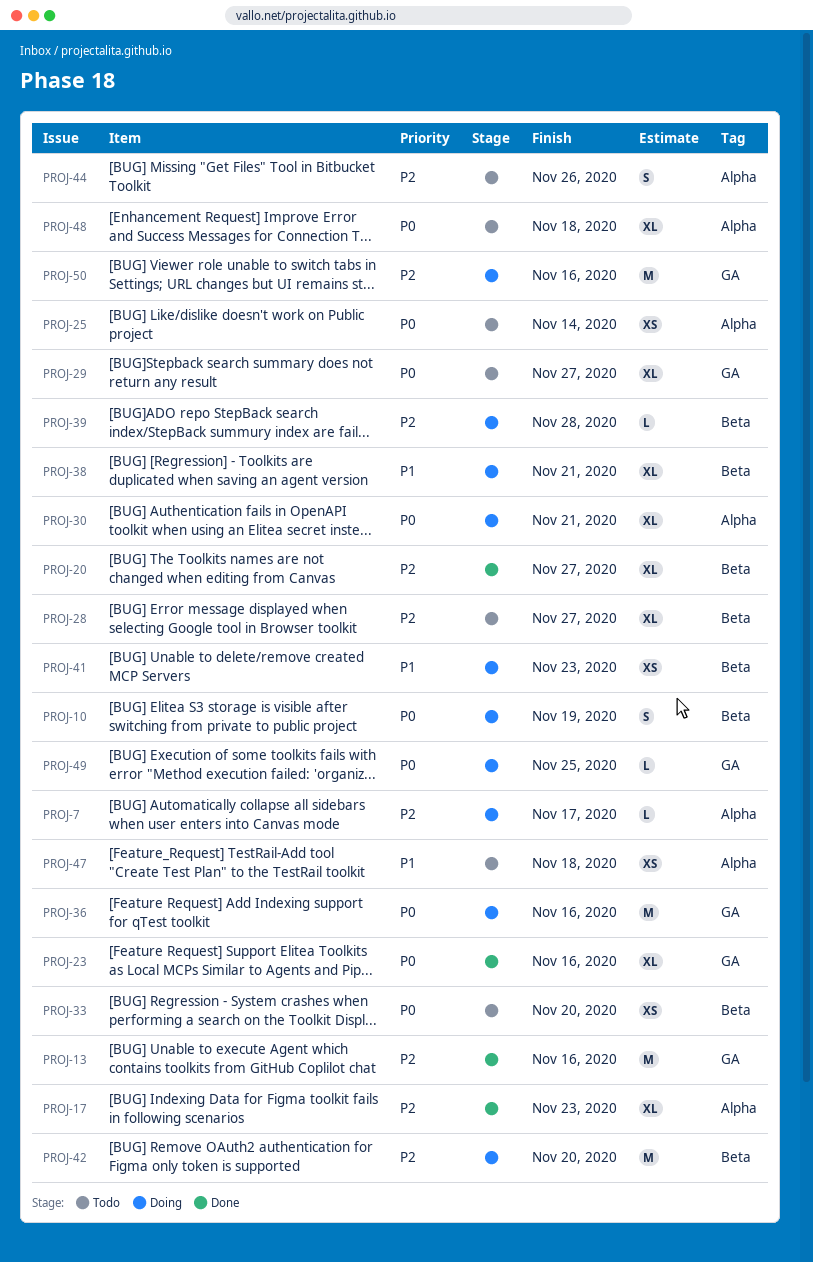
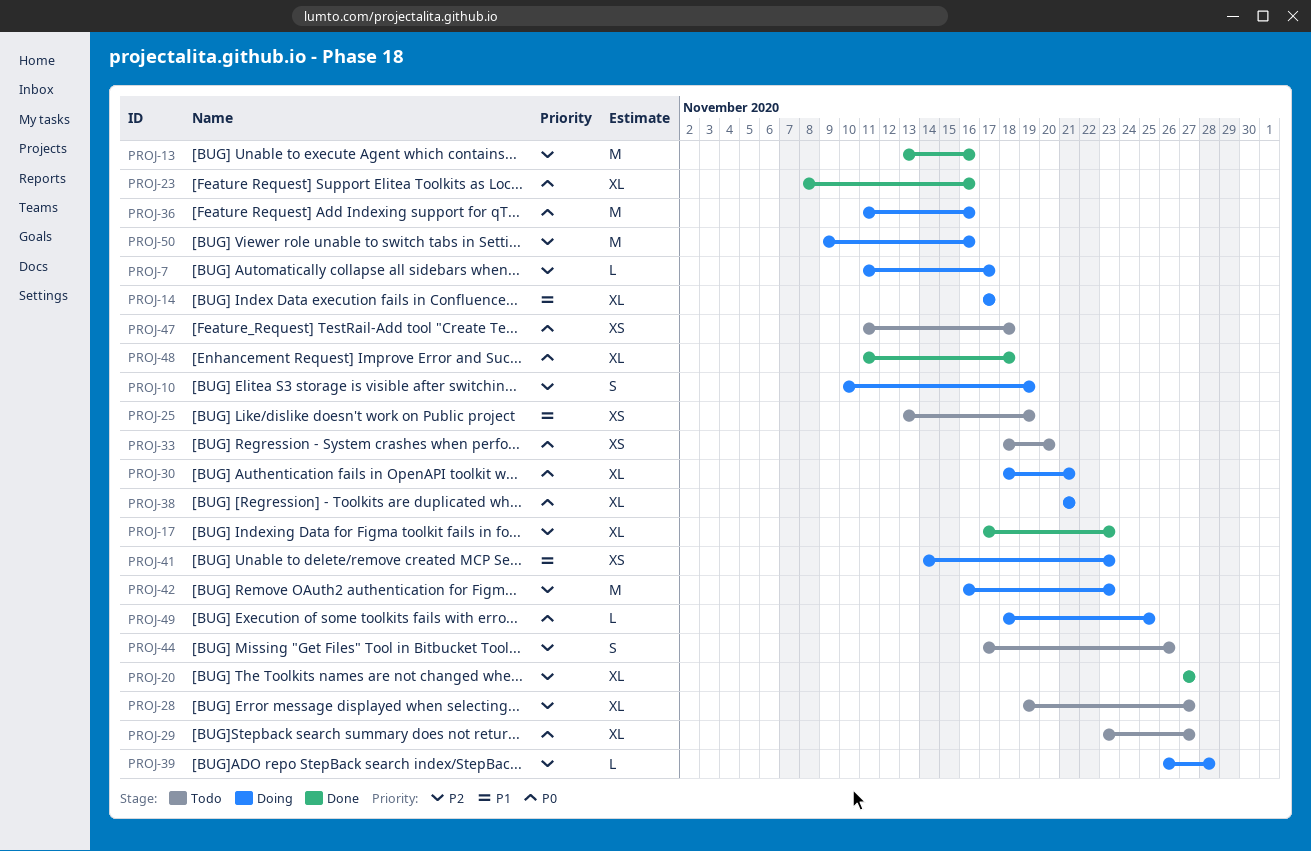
PROJ-10, priority: P0 -> P2
PROJ-14: none -> present
PROJ-25, priority: P0 -> P1
PROJ-25, due: Nov 14 -> Nov 19
PROJ-38, priority: P1 -> P0
PROJ-42, due: Nov 20 -> Nov 23
PROJ-47, priority: P1 -> P0
PROJ-48, status: Todo -> Done

